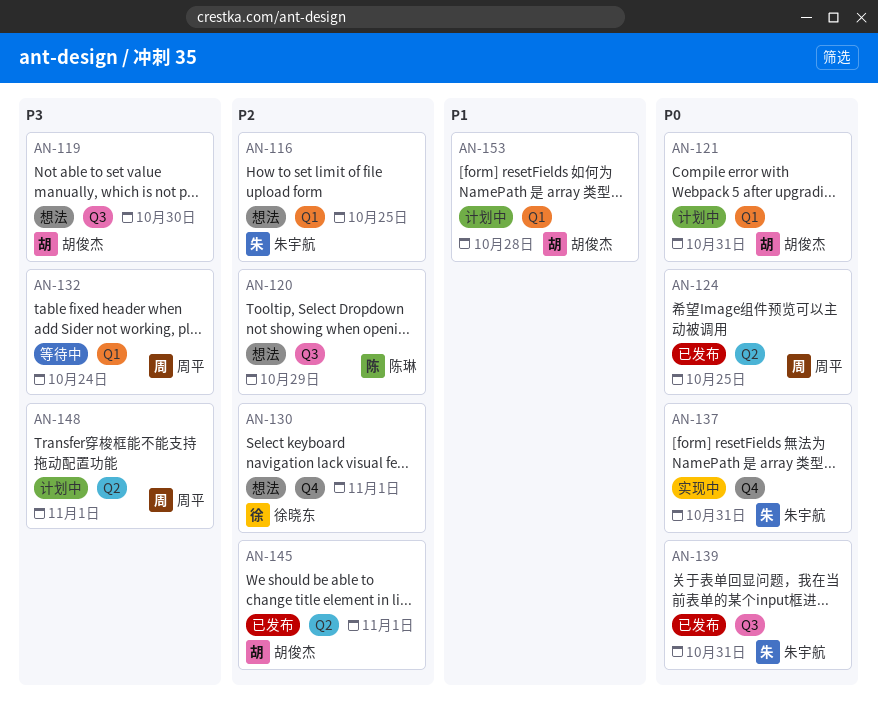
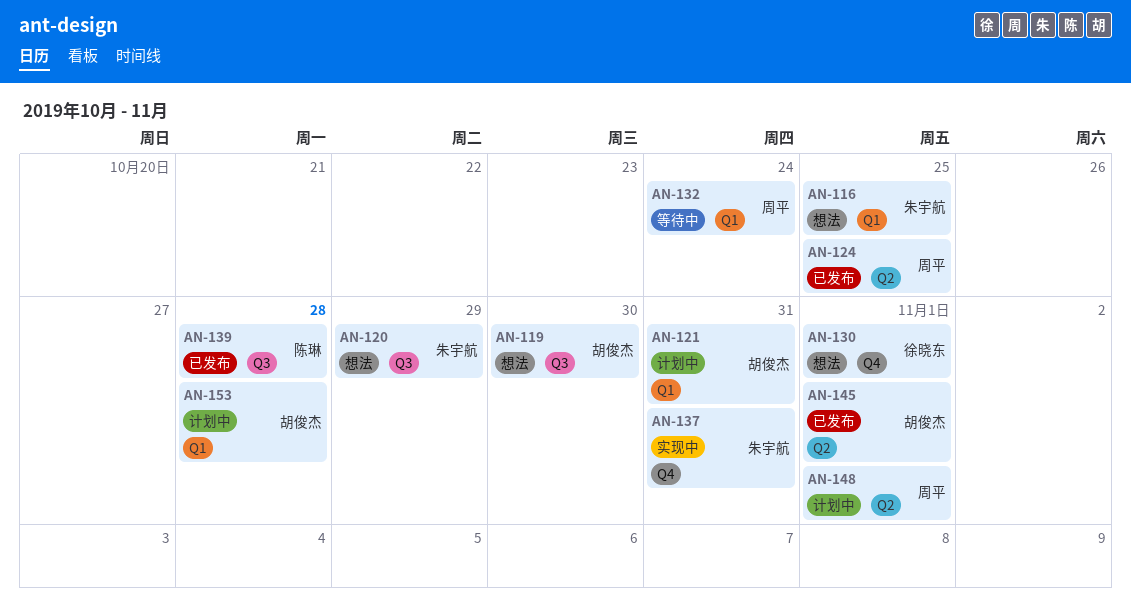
AN-120, owner: 陈琳 -> 朱宇航
AN-139, owner: 朱宇航 -> 陈琳
AN-139, due: Oct 31 -> Oct 28

